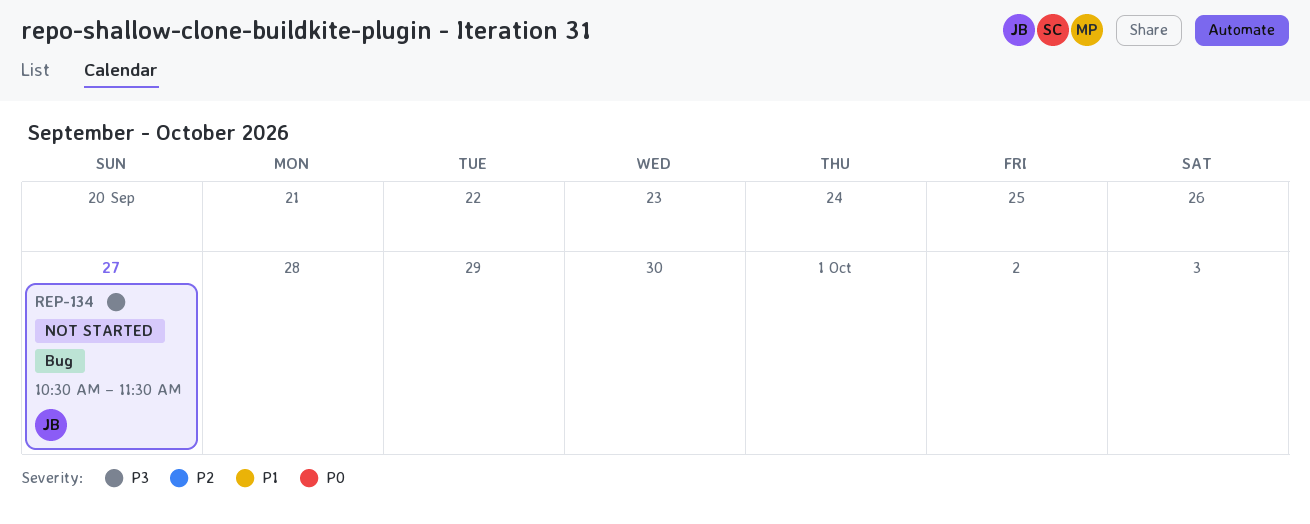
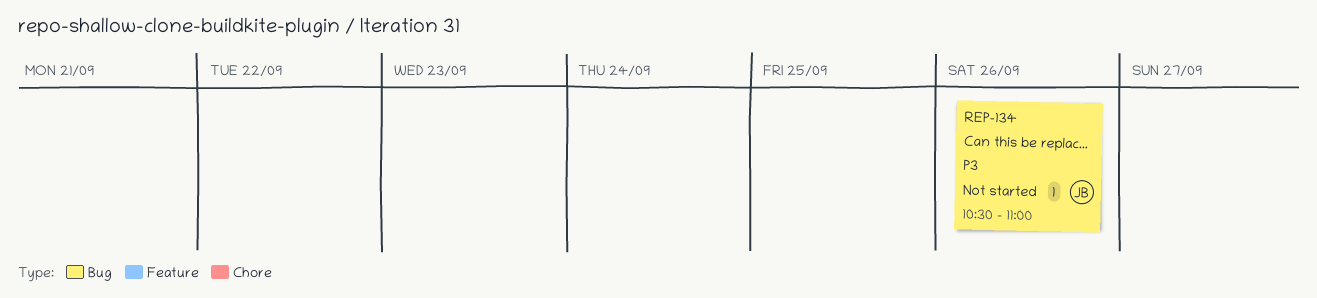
REP-134, day: Sep 27 -> Sep 26
REP-134, ends: 11:30 -> 11:00

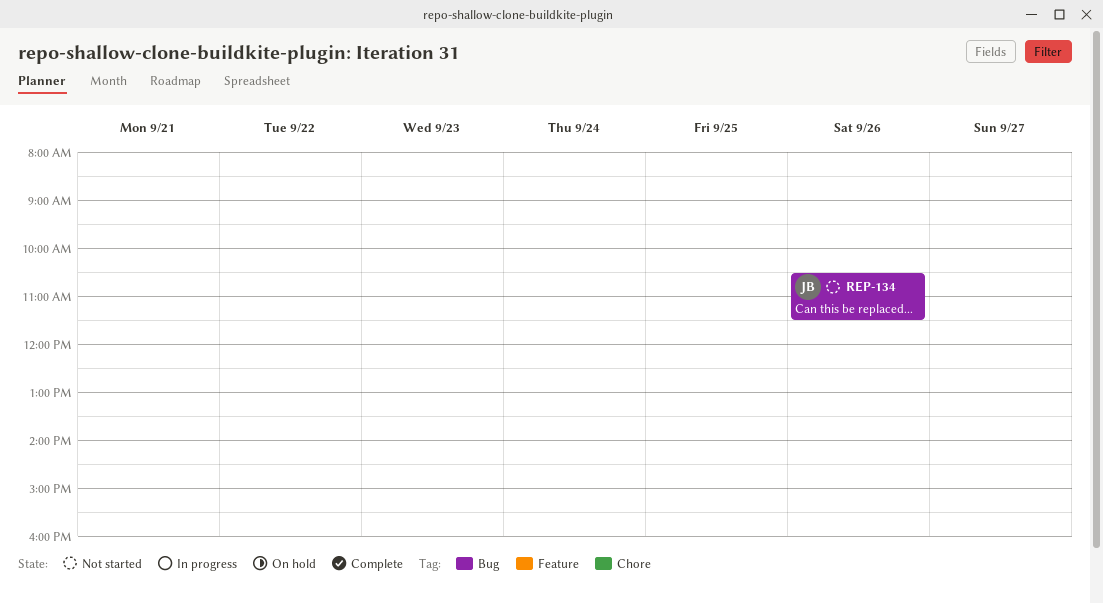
REP-134, ends: 11:00 -> 11:30

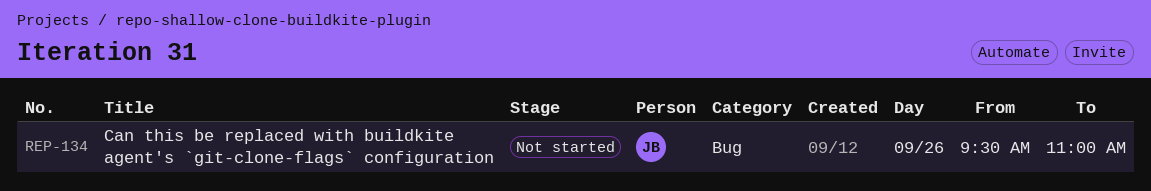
REP-134, begins: 10:30 -> 09:30
REP-134, ends: 11:30 -> 11:00

